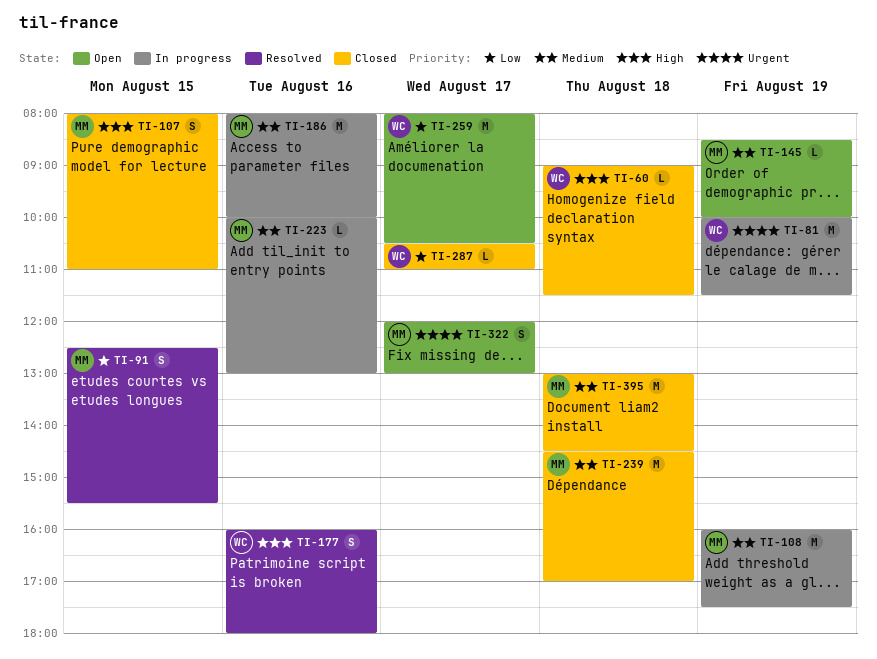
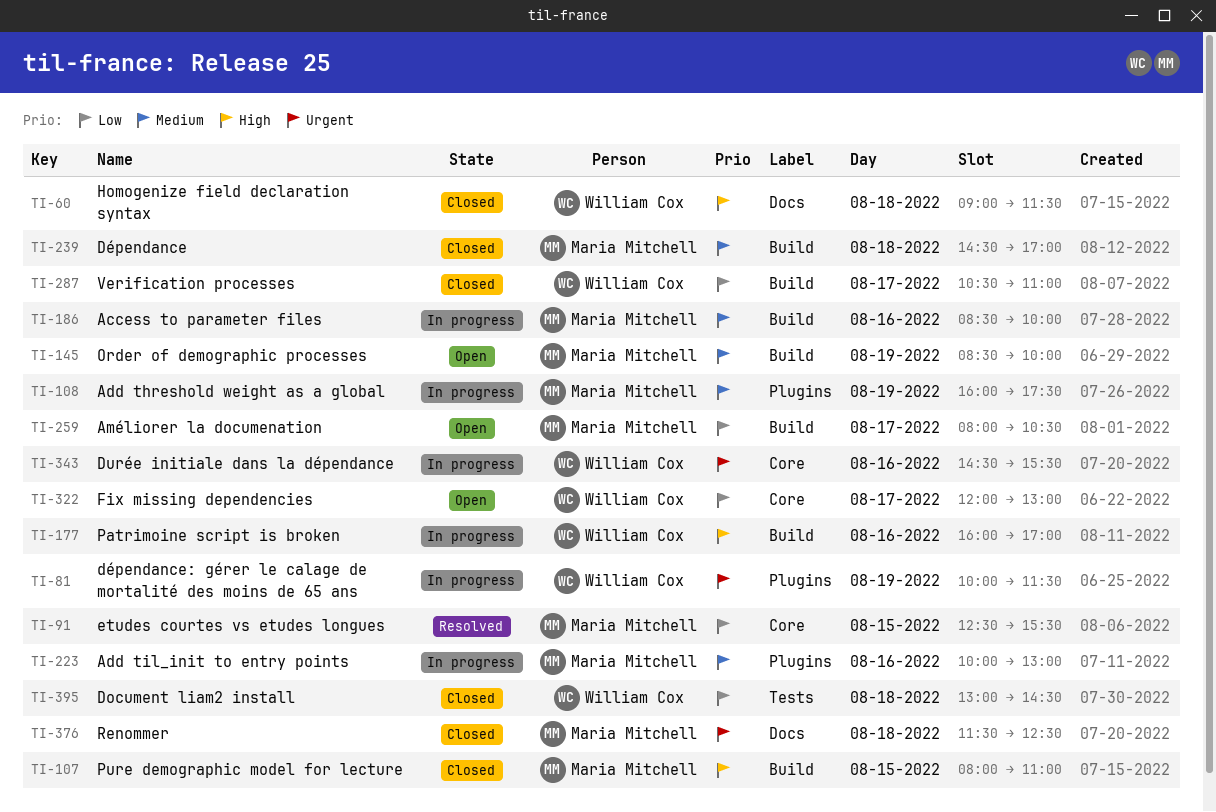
TI-177, status: Resolved -> In progress
TI-177, ends: 18:00 -> 17:00
TI-186, begins: 08:00 -> 08:30
TI-259, owner: William Cox -> Maria Mitchell
TI-322, owner: Maria Mitchell -> William Cox
TI-322, priority: Urgent -> Low
TI-343: none -> present
TI-376: none -> present
TI-395, owner: Maria Mitchell -> William Cox
TI-395, priority: Medium -> Low

